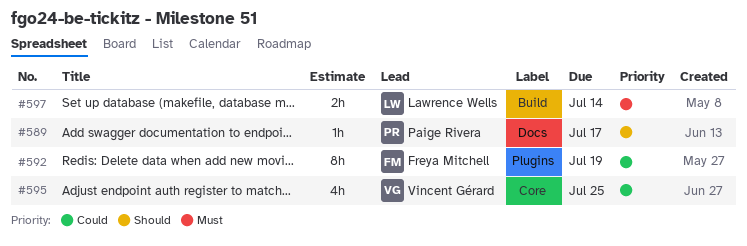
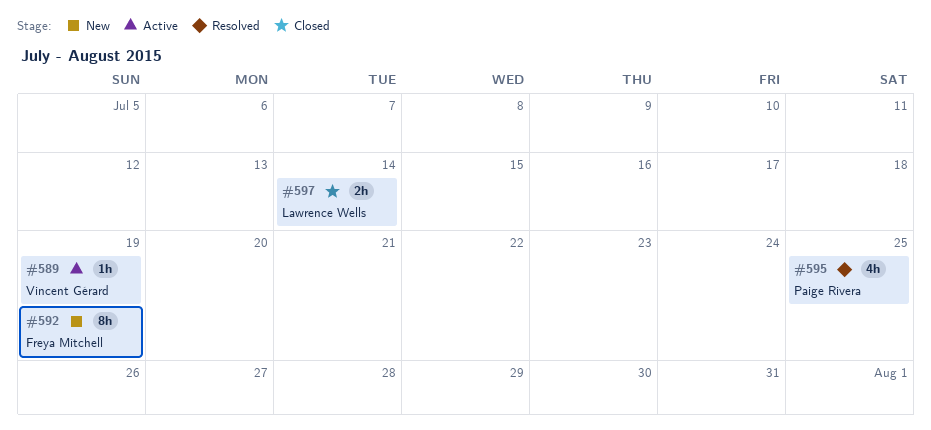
#589, owner: Paige Rivera -> Vincent Gérard
#589, due: Jul 17 -> Jul 19
#595, owner: Vincent Gérard -> Paige Rivera

